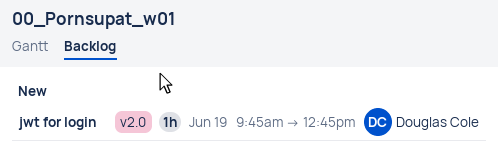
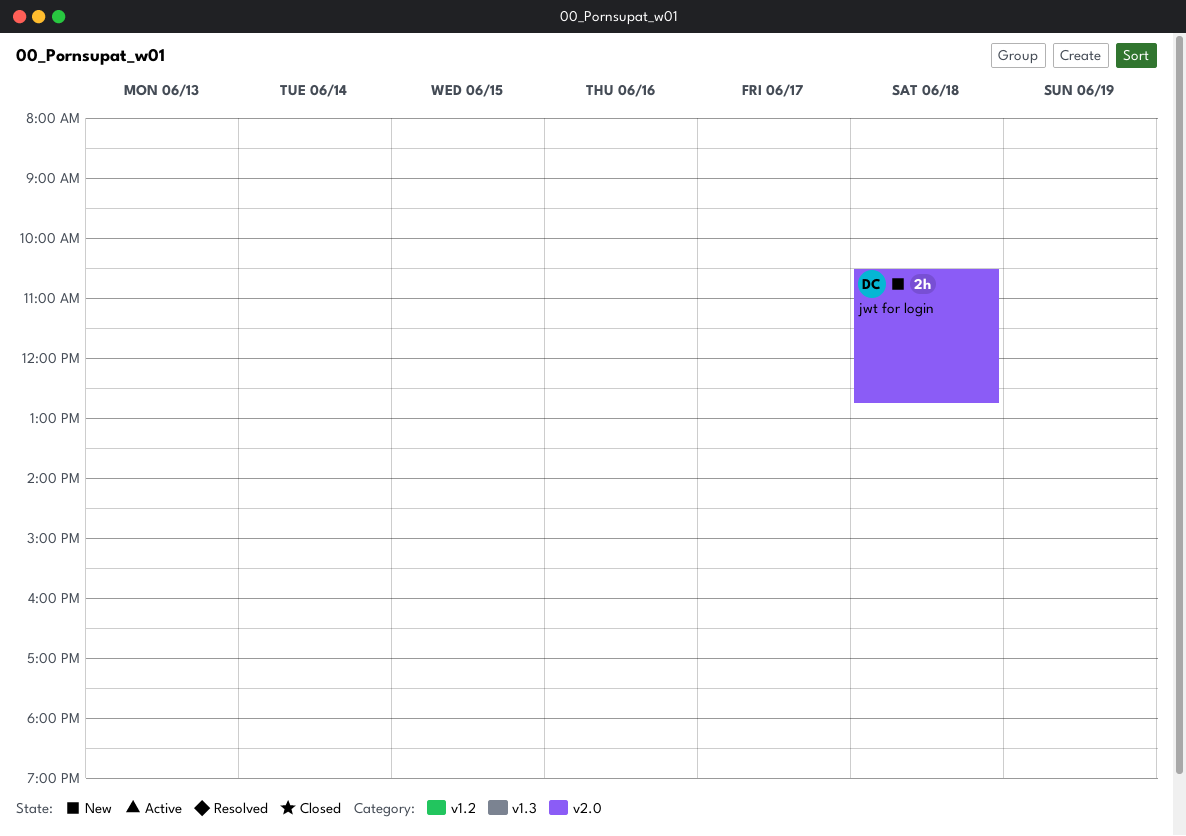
jwt for login, estimate: 1h -> 2h
jwt for login, day: Jun 19 -> Jun 18
jwt for login, begins: 09:45 -> 10:30

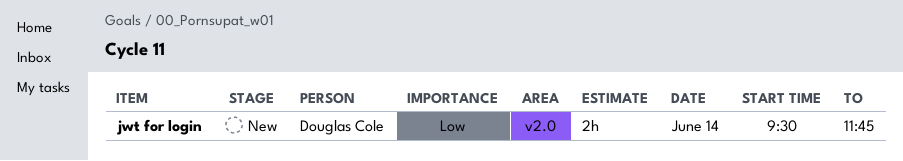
jwt for login, day: Jun 18 -> Jun 14
jwt for login, begins: 10:30 -> 09:30
jwt for login, ends: 12:45 -> 11:45

